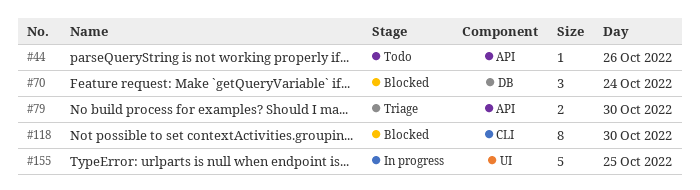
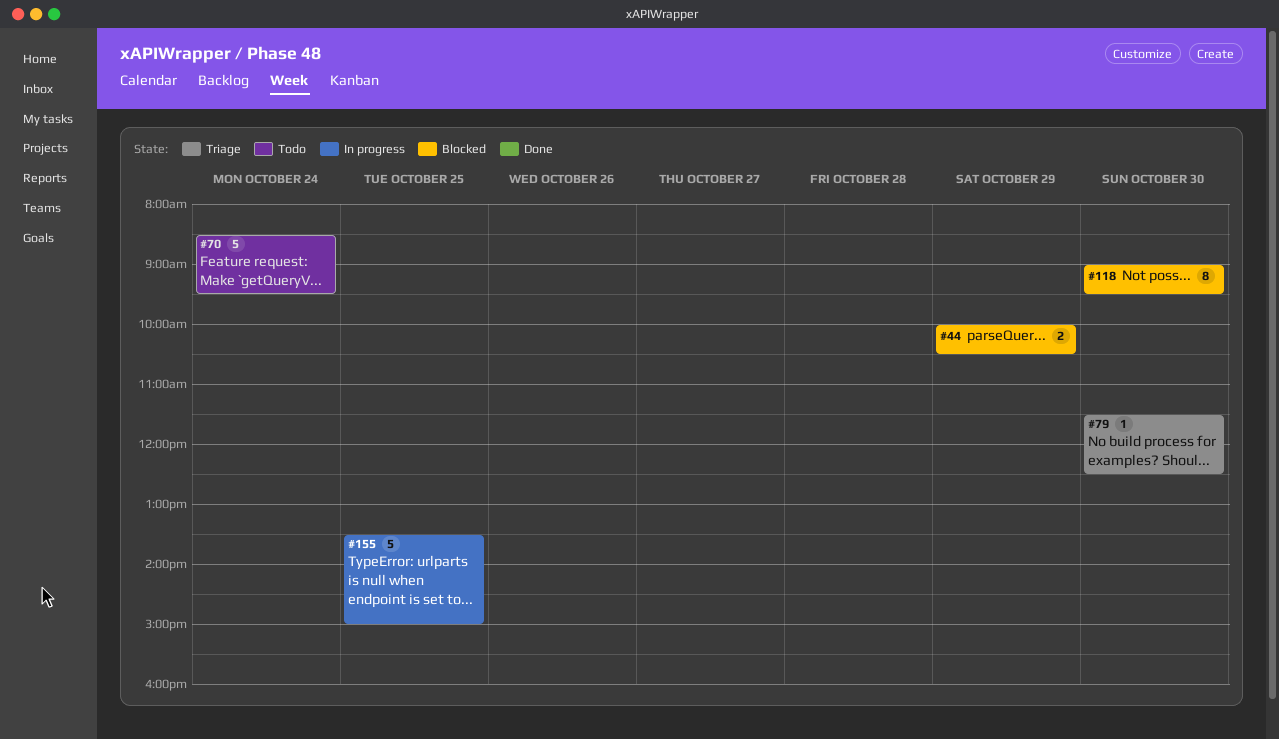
#44, status: Todo -> Blocked
#44, estimate: 1 -> 2
#44, day: Oct 26 -> Oct 29
#70, status: Blocked -> Todo
#70, estimate: 3 -> 5
#79, estimate: 2 -> 1

